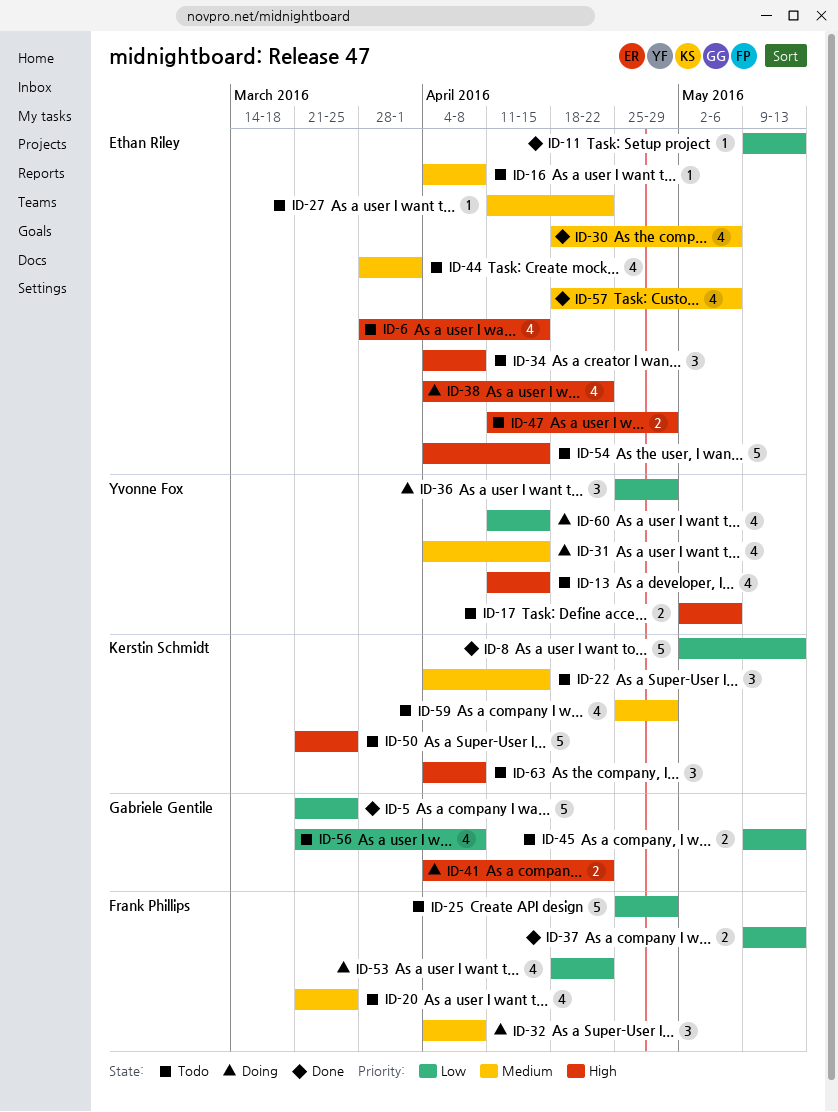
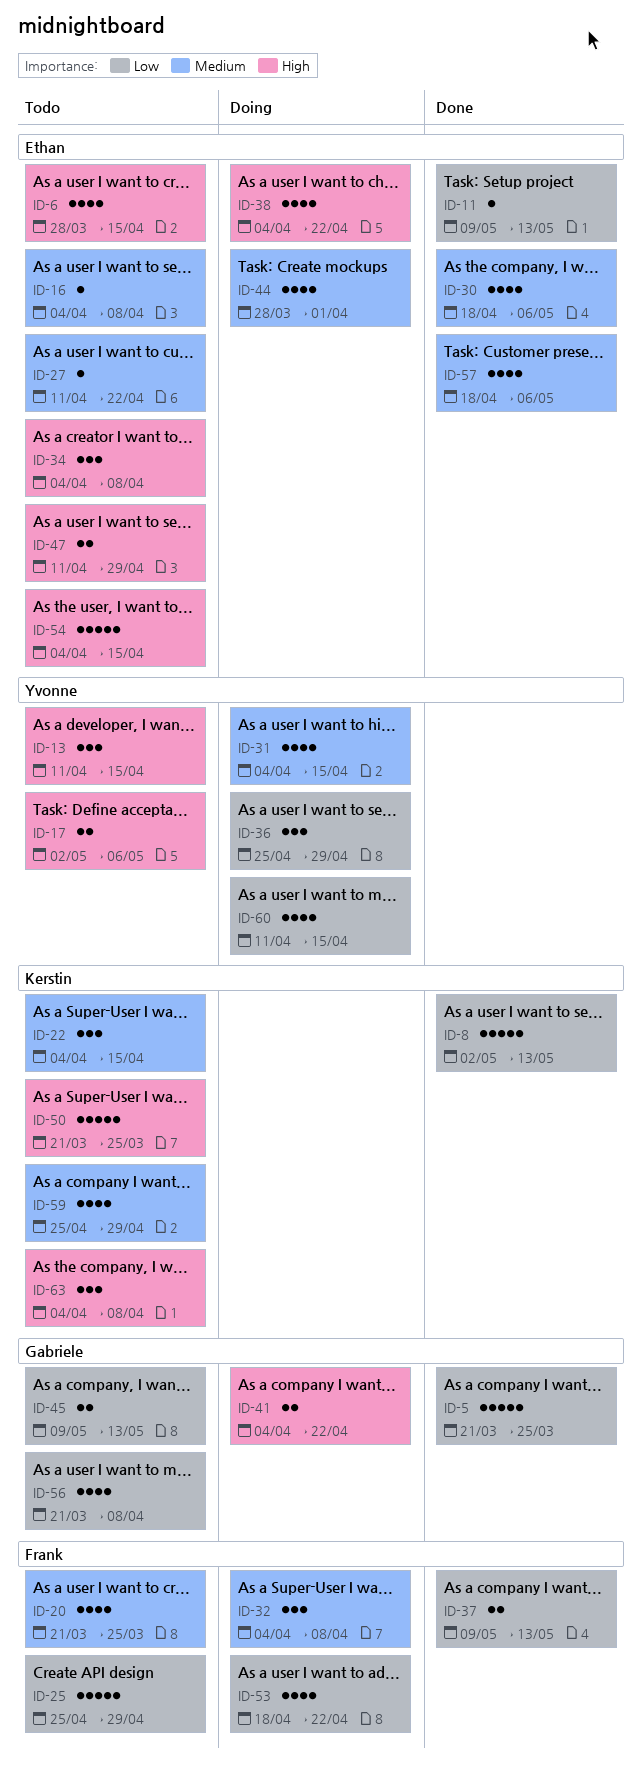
ID-13, estimate: 4 -> 3
ID-44, status: Todo -> Doing

